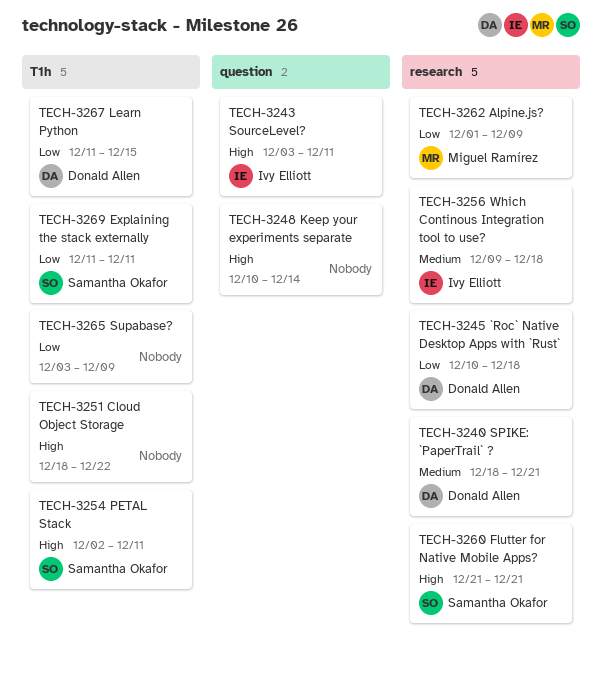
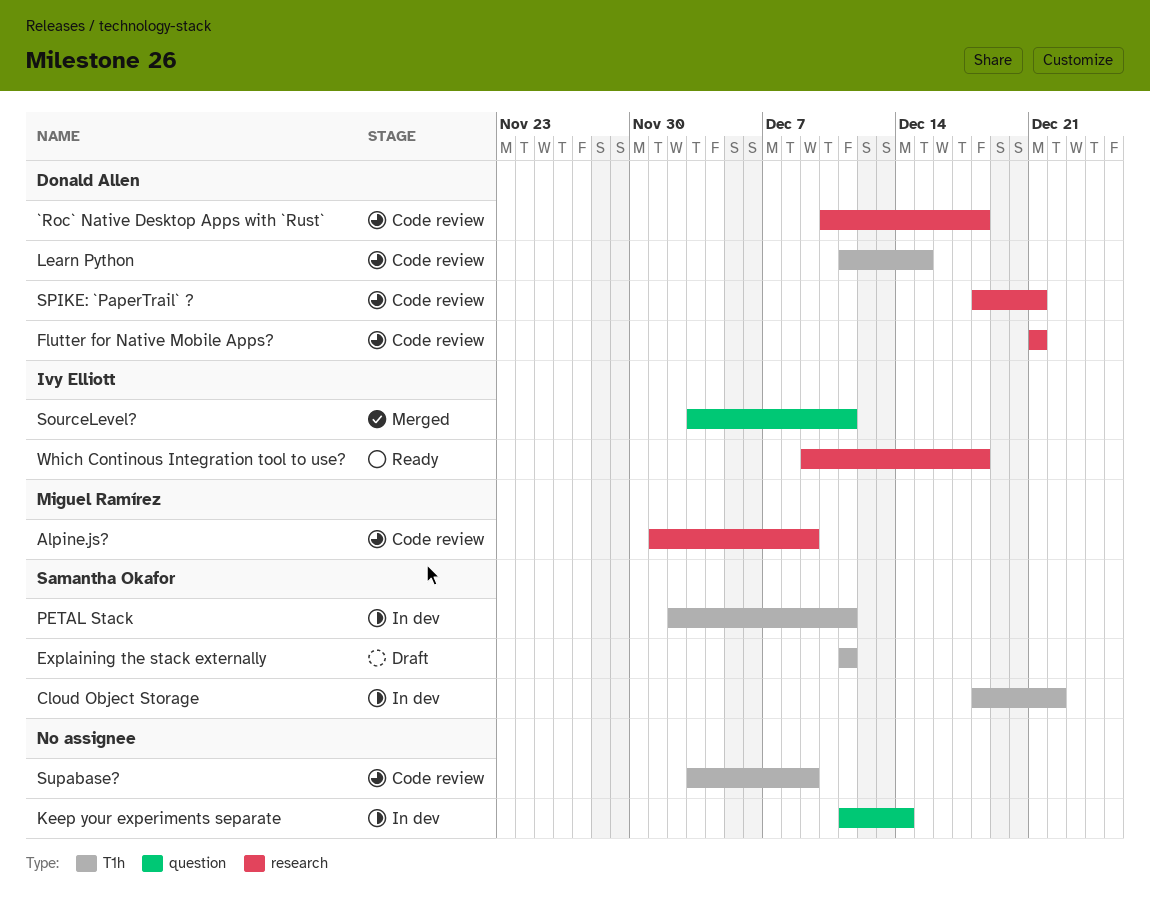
Cloud Object Storage, owner: none -> Samantha Okafor
Flutter for Native Mobile Apps?, owner: Samantha Okafor -> Donald Allen
Keep your experiments separate, start: Dec 10 -> Dec 11

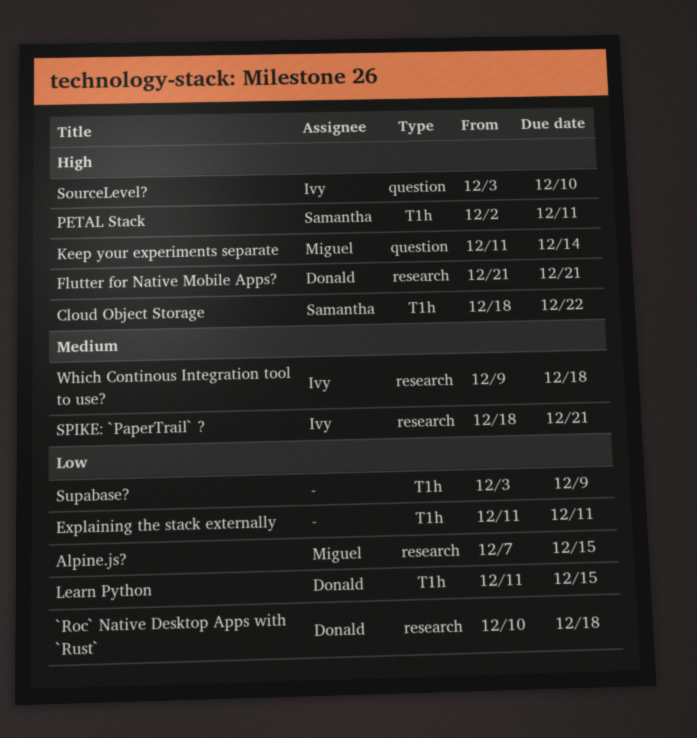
Alpine.js?, start: Dec 1 -> Dec 7
Alpine.js?, due: Dec 9 -> Dec 15
Explaining the stack externally, owner: Samantha Okafor -> none
Keep your experiments separate, owner: none -> Miguel Ramírez
SourceLevel?, due: Dec 11 -> Dec 10
SPIKE: `PaperTrail` ?, owner: Donald Allen -> Ivy Elliott

